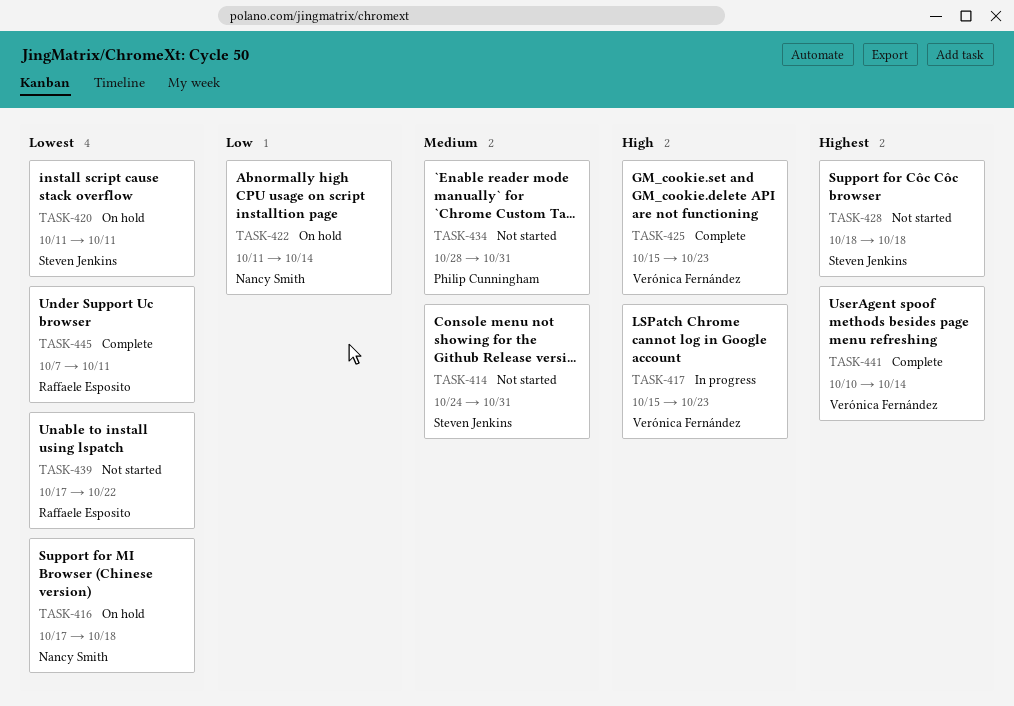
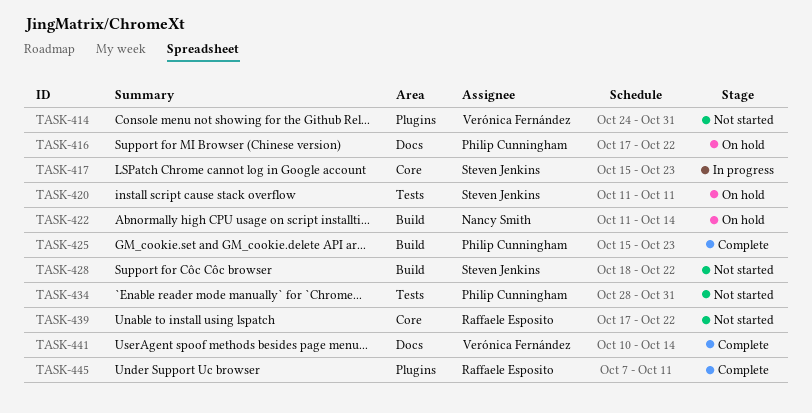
TASK-414, owner: Steven Jenkins -> Verónica Fernández
TASK-416, owner: Nancy Smith -> Philip Cunningham
TASK-416, due: Oct 18 -> Oct 22
TASK-417, owner: Verónica Fernández -> Steven Jenkins
TASK-425, owner: Verónica Fernández -> Philip Cunningham
TASK-428, due: Oct 18 -> Oct 22

